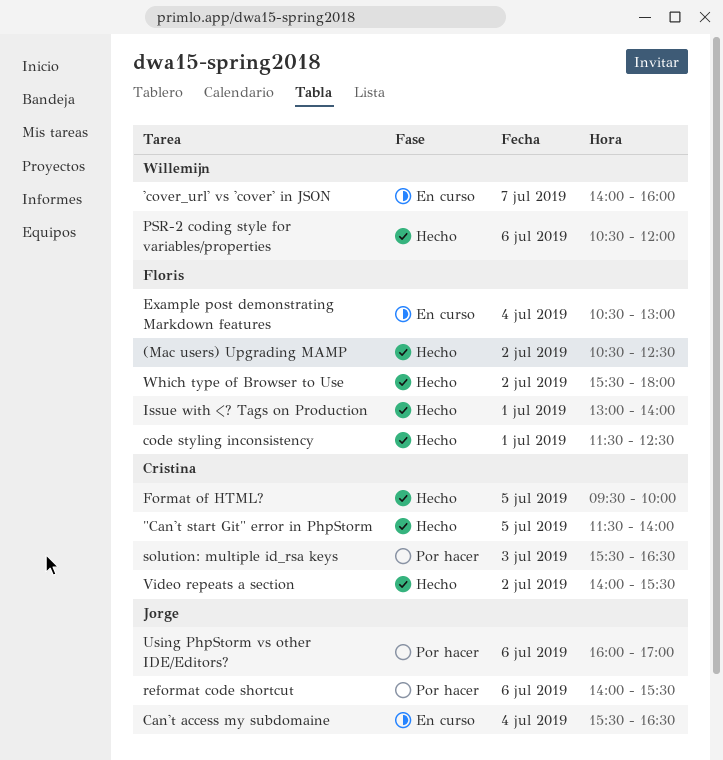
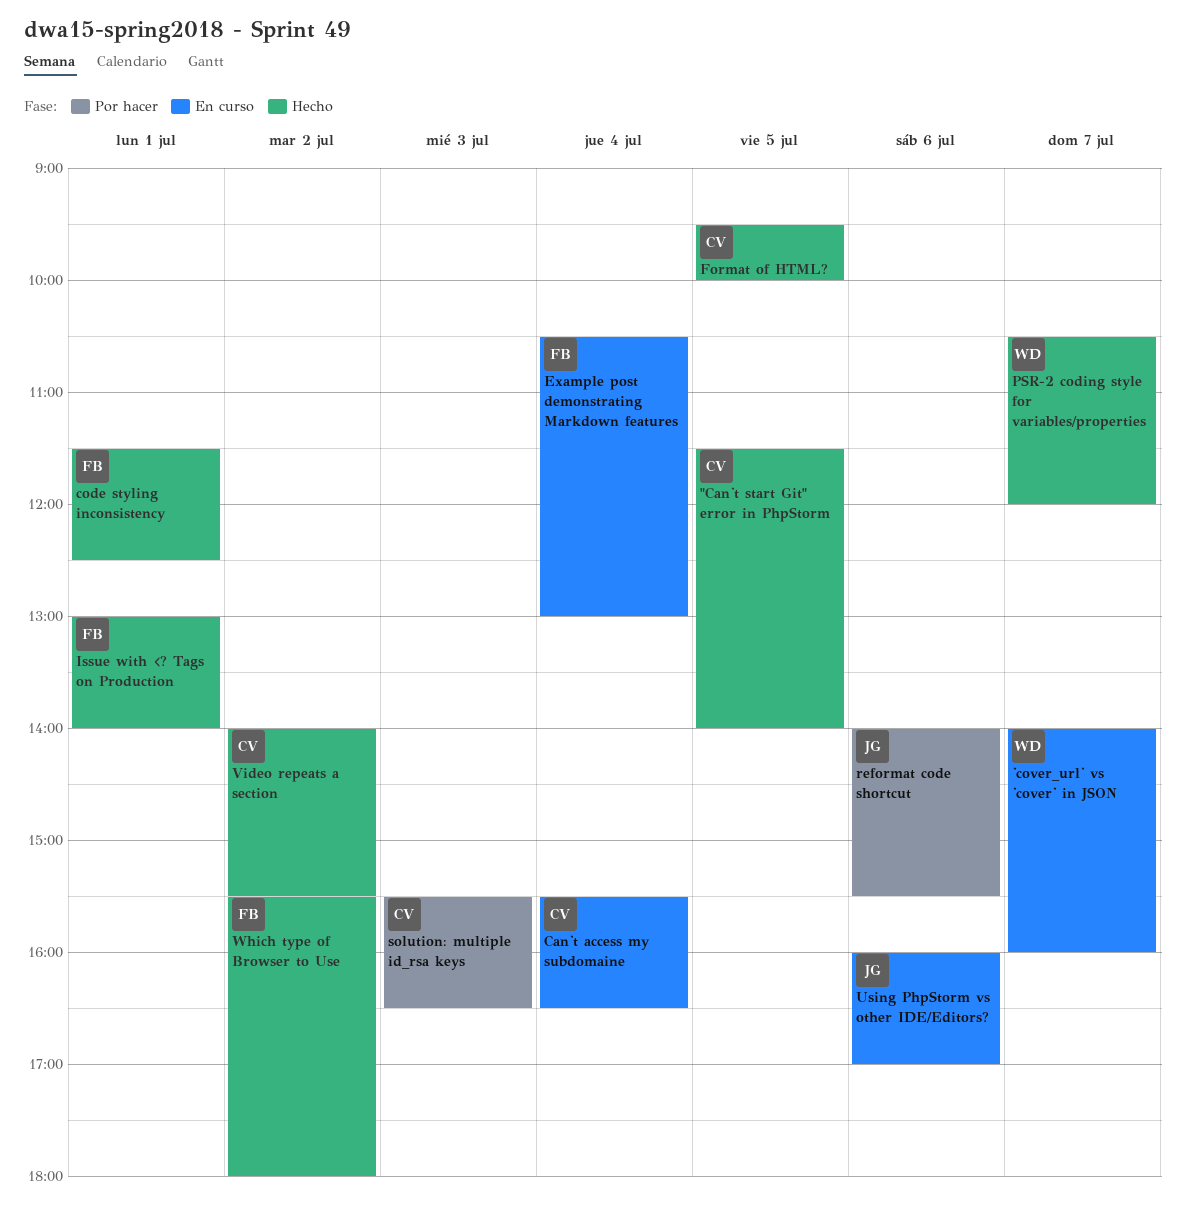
(Mac users) Upgrading MAMP: present -> none
Can't access my subdomaine, owner: Jorge -> Cristina
PSR-2 coding style for variables/properties, day: Jul 6 -> Jul 7
Using PhpStorm vs other IDE/Editors?, status: Por hacer -> En curso

